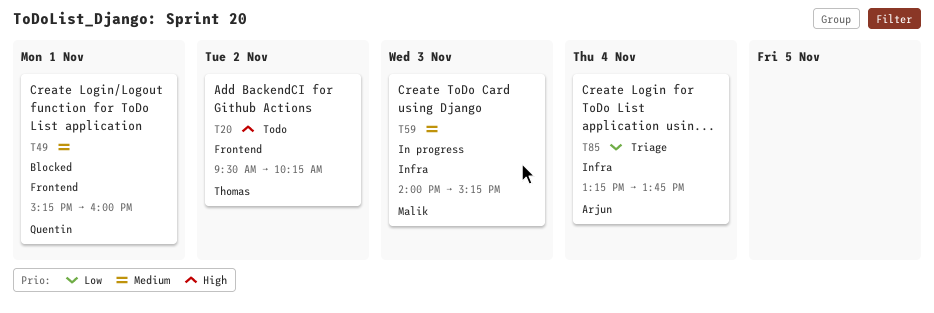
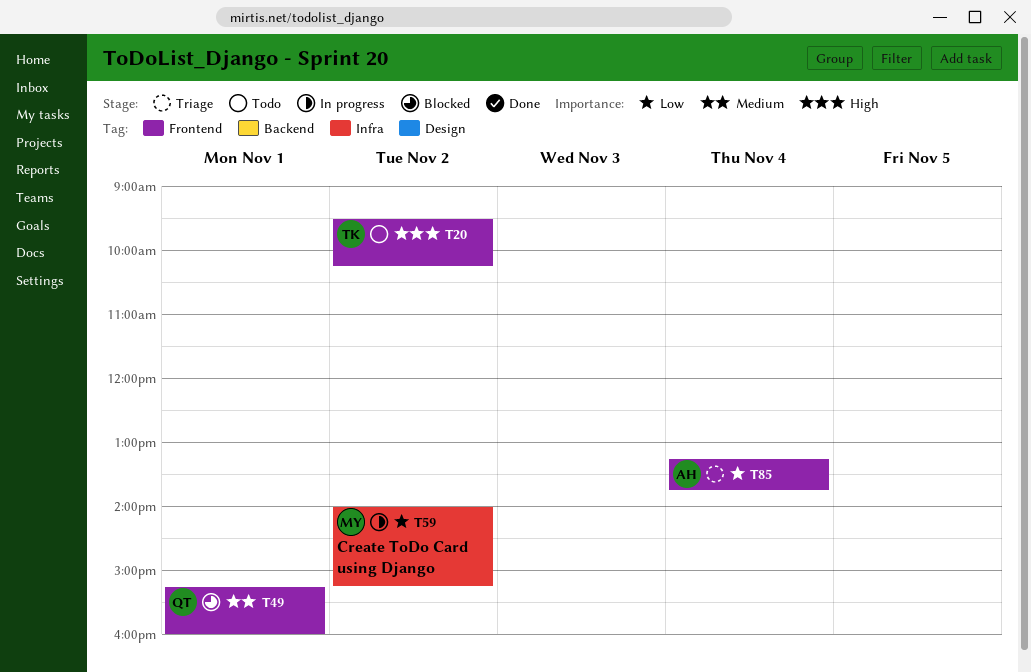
T59, priority: Medium -> Low
T59, day: Nov 3 -> Nov 2
T85, label: Infra -> Frontend

